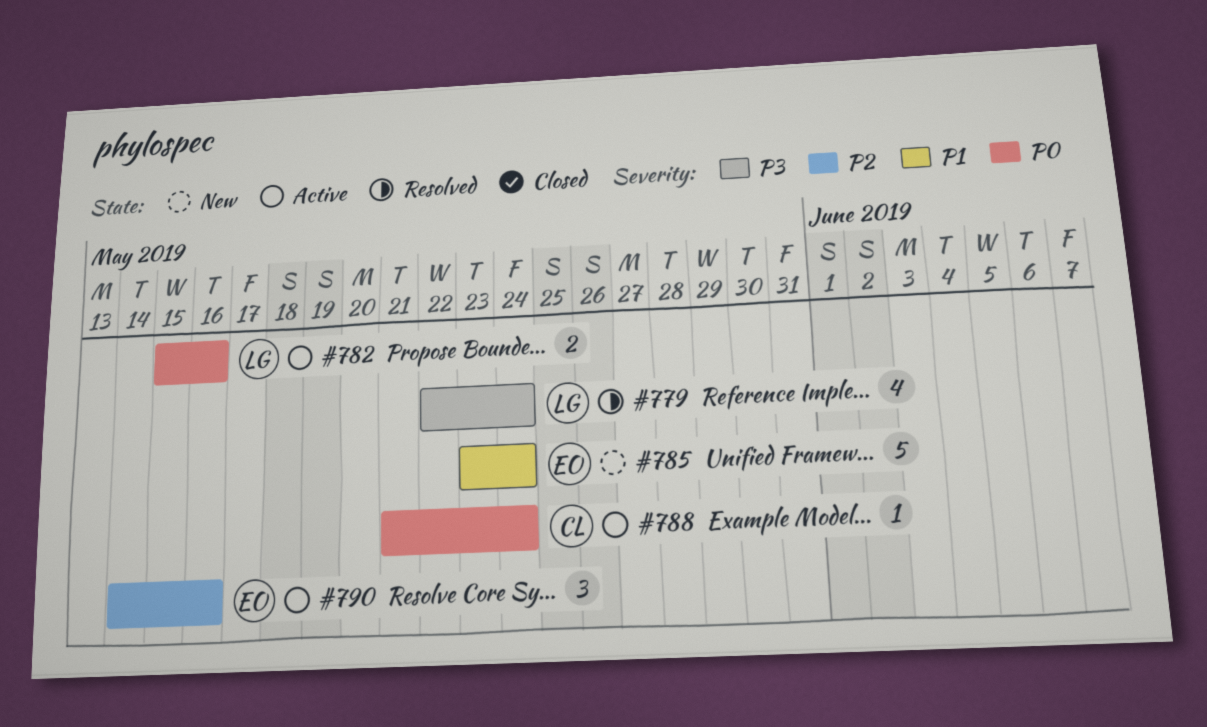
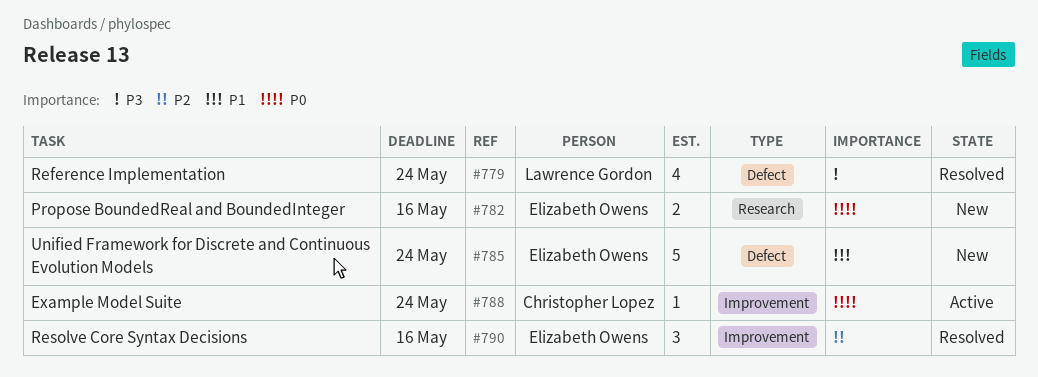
#782, status: Active -> New
#782, owner: Lawrence Gordon -> Elizabeth Owens
#790, status: Active -> Resolved

